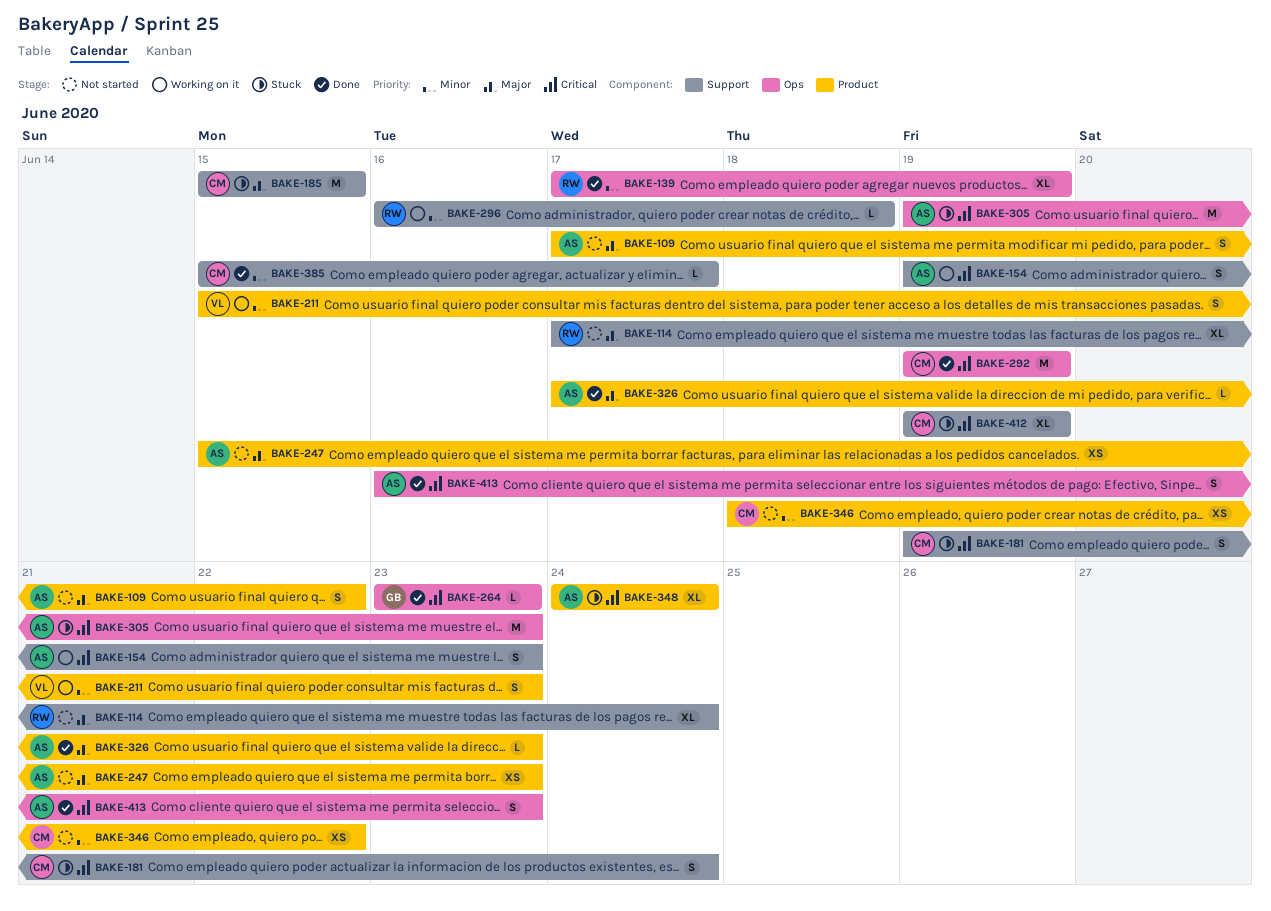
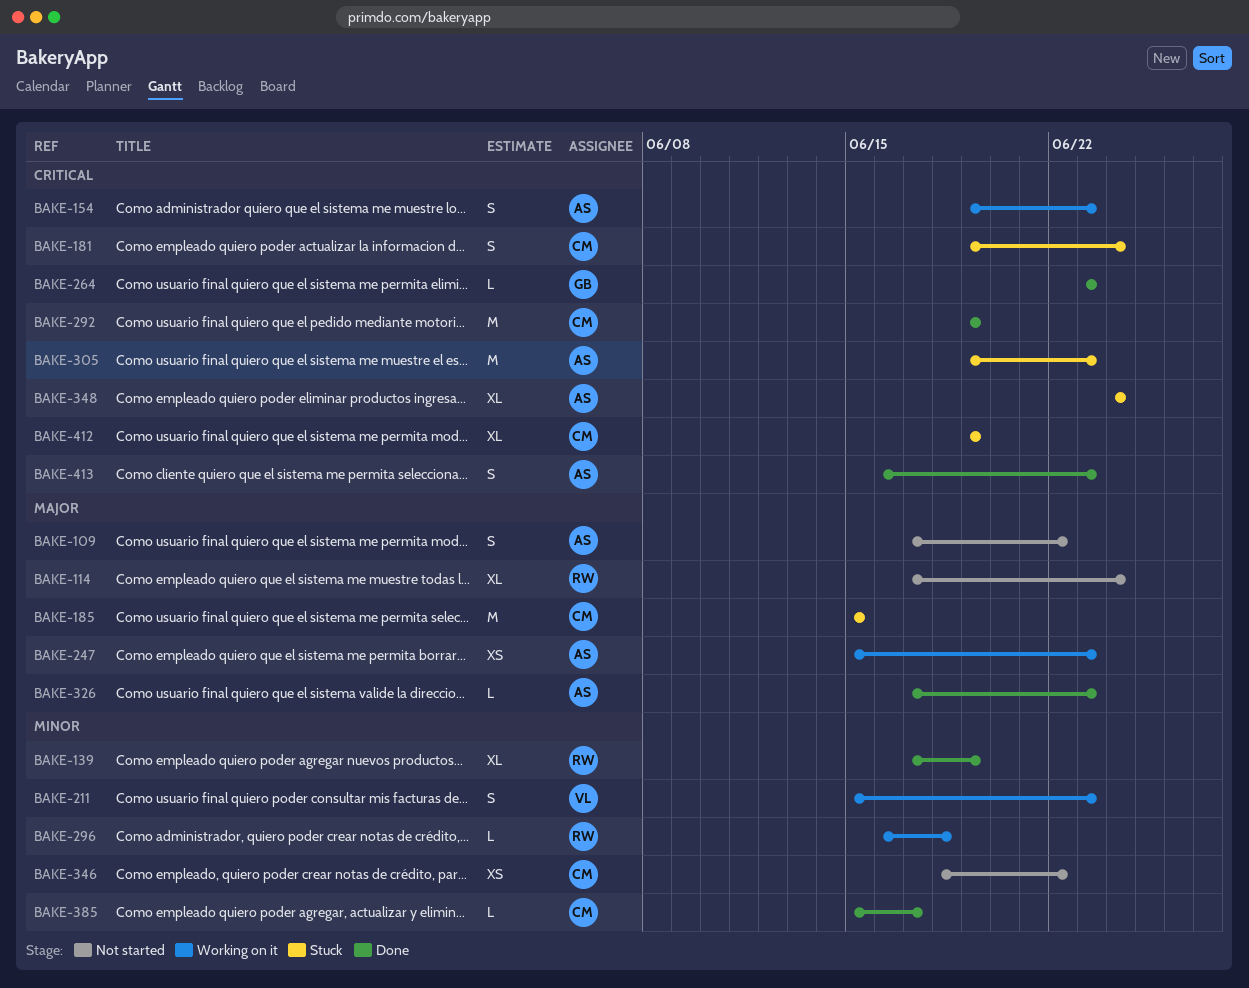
BAKE-247, status: Not started -> Working on it

